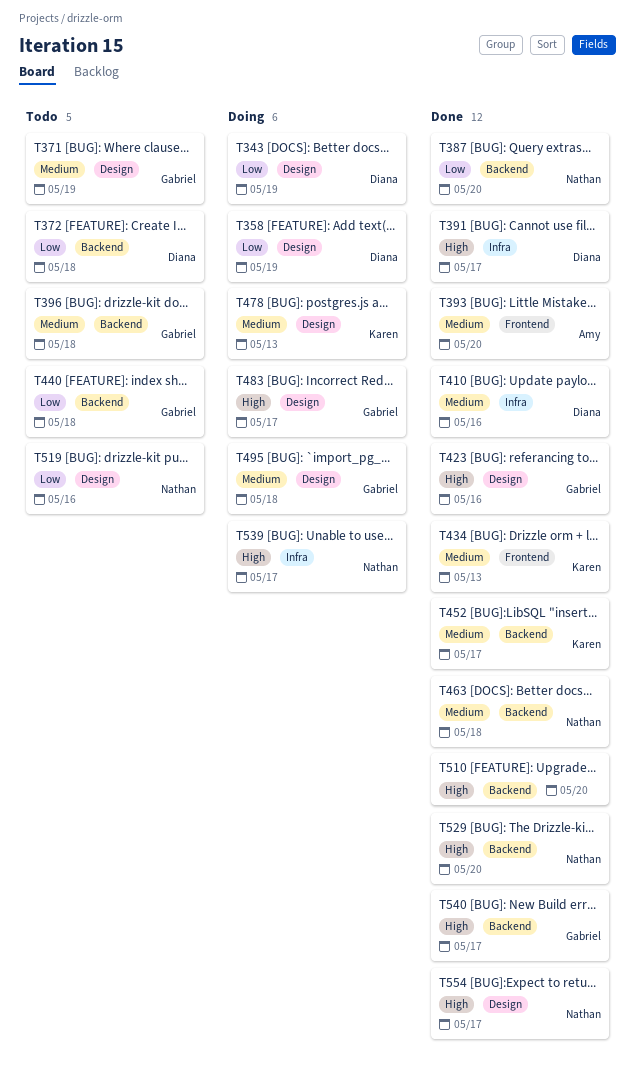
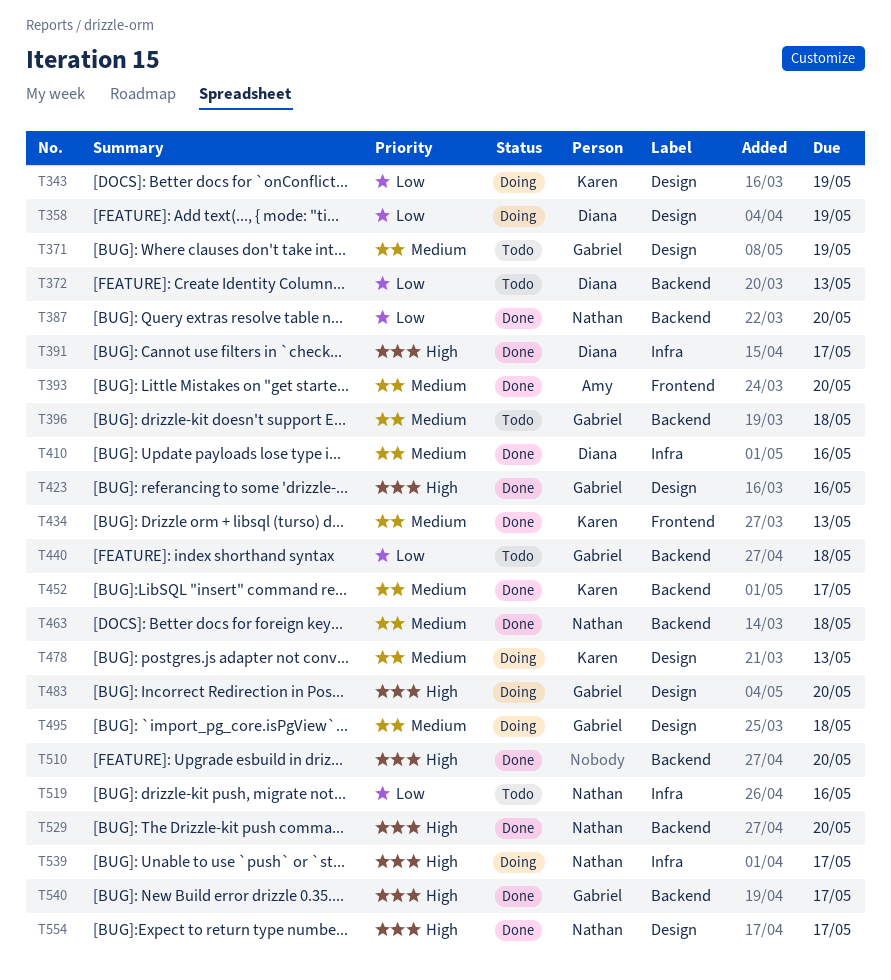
T343, owner: Diana -> Karen
T372, due: May 18 -> May 13
T483, due: May 17 -> May 20
T519, label: Design -> Infra

